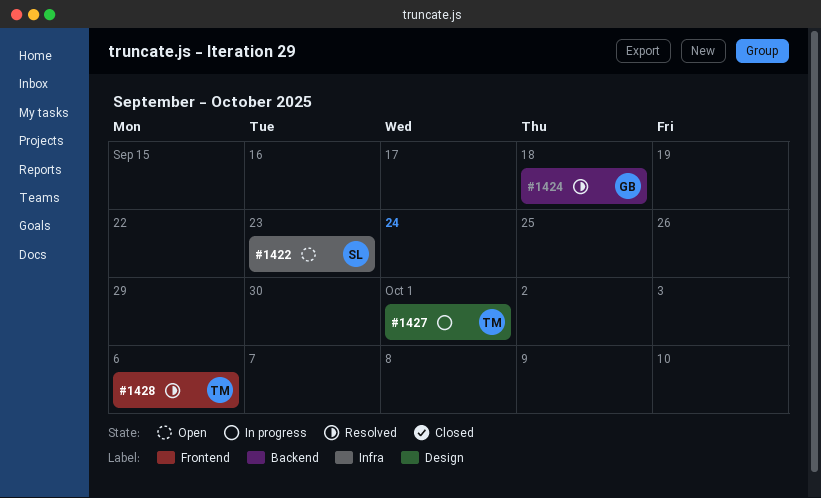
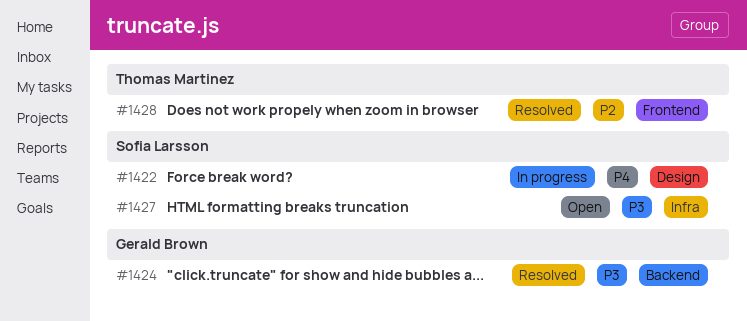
#1422, status: Open -> In progress
#1422, label: Infra -> Design
#1427, status: In progress -> Open
#1427, owner: Thomas Martinez -> Sofia Larsson
#1427, label: Design -> Infra

